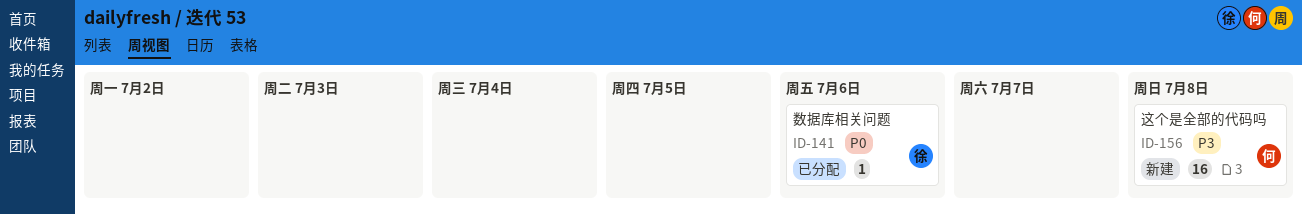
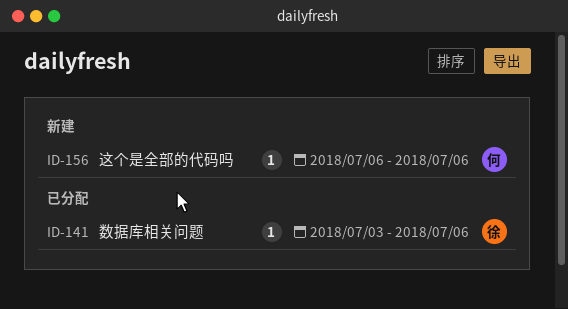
ID-156, estimate: 16 -> 1
ID-156, due: Jul 8 -> Jul 6

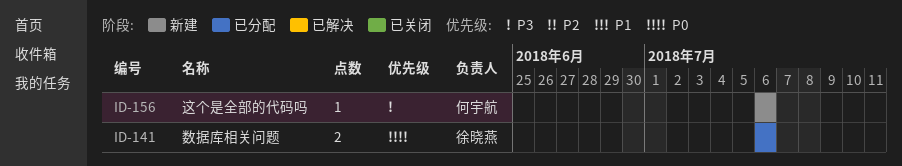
ID-141, estimate: 1 -> 2
ID-141, start: Jul 3 -> Jul 6

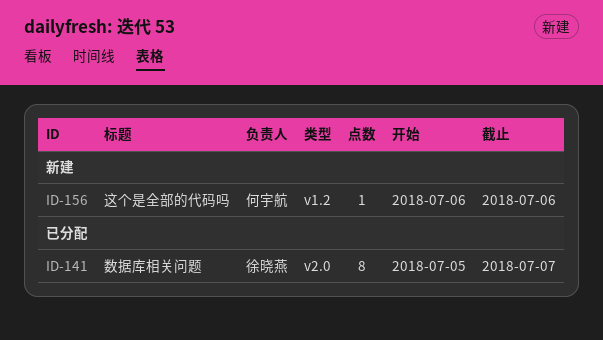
ID-141, estimate: 2 -> 8
ID-141, start: Jul 6 -> Jul 5
ID-141, due: Jul 6 -> Jul 7

